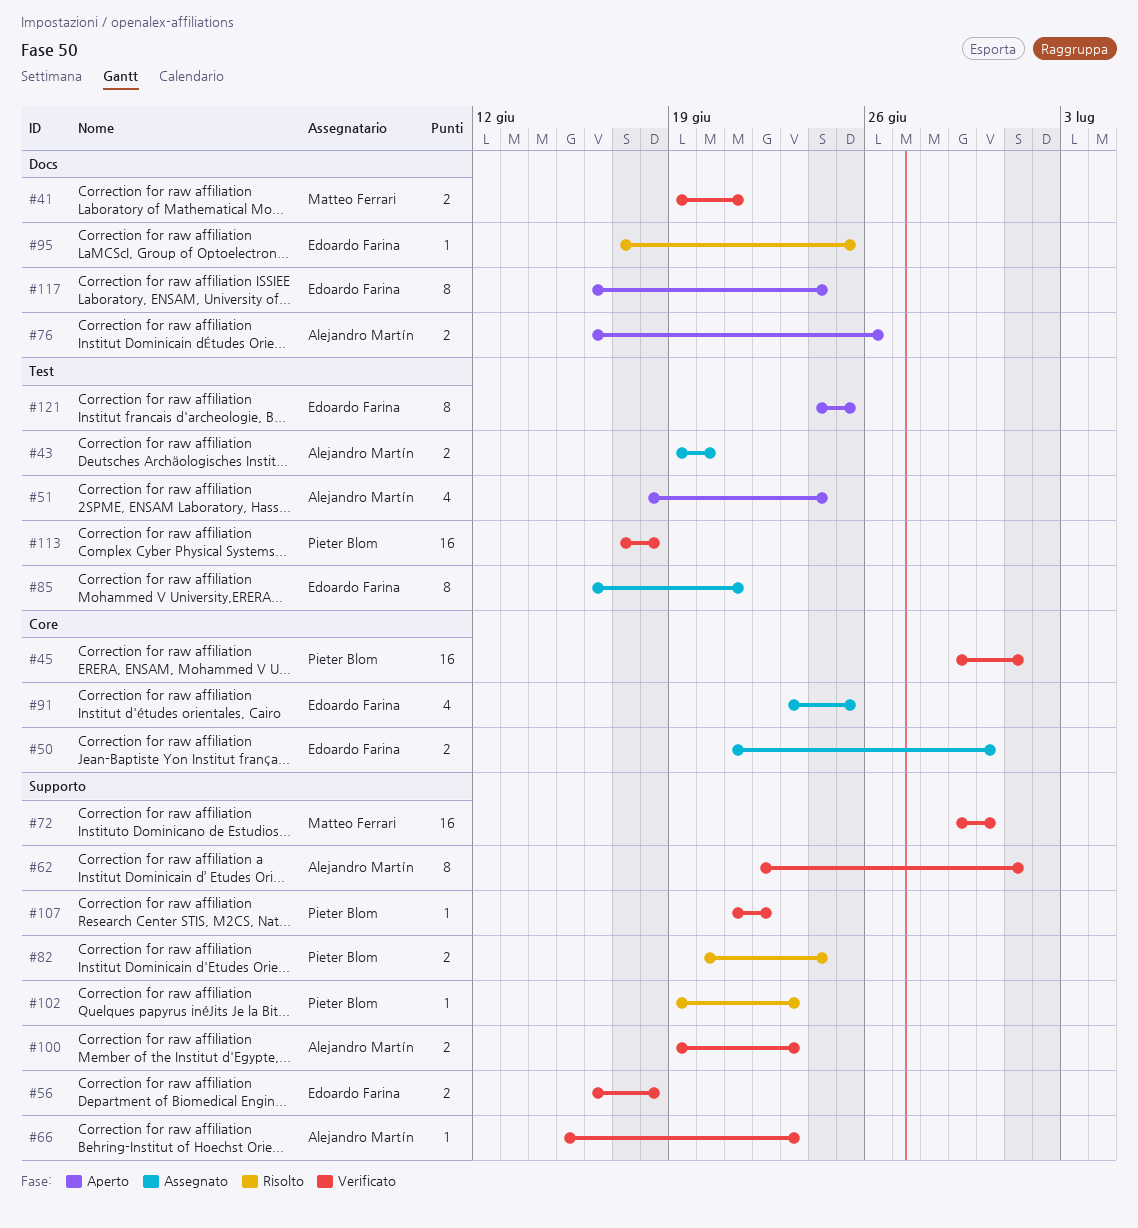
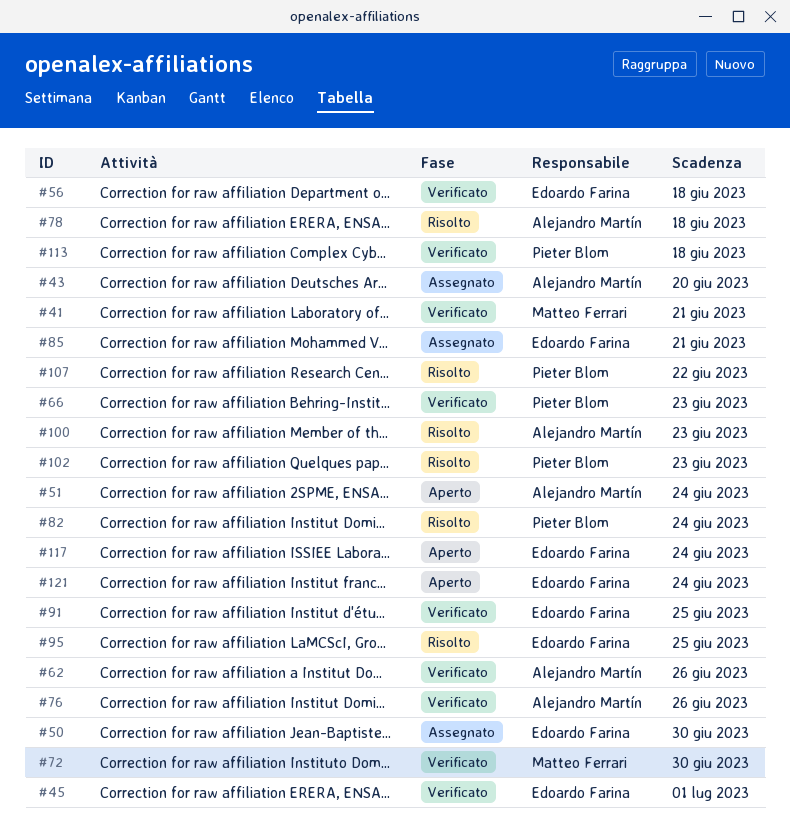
#45, owner: Pieter Blom -> Edoardo Farina
#62, due: Jul 1 -> Jun 26
#66, owner: Alejandro Martín -> Pieter Blom
#76, status: Aperto -> Verificato
#78: none -> present
#91, status: Assegnato -> Verificato
#100, status: Verificato -> Risolto
#107, status: Verificato -> Risolto
#121, due: Jun 25 -> Jun 24

